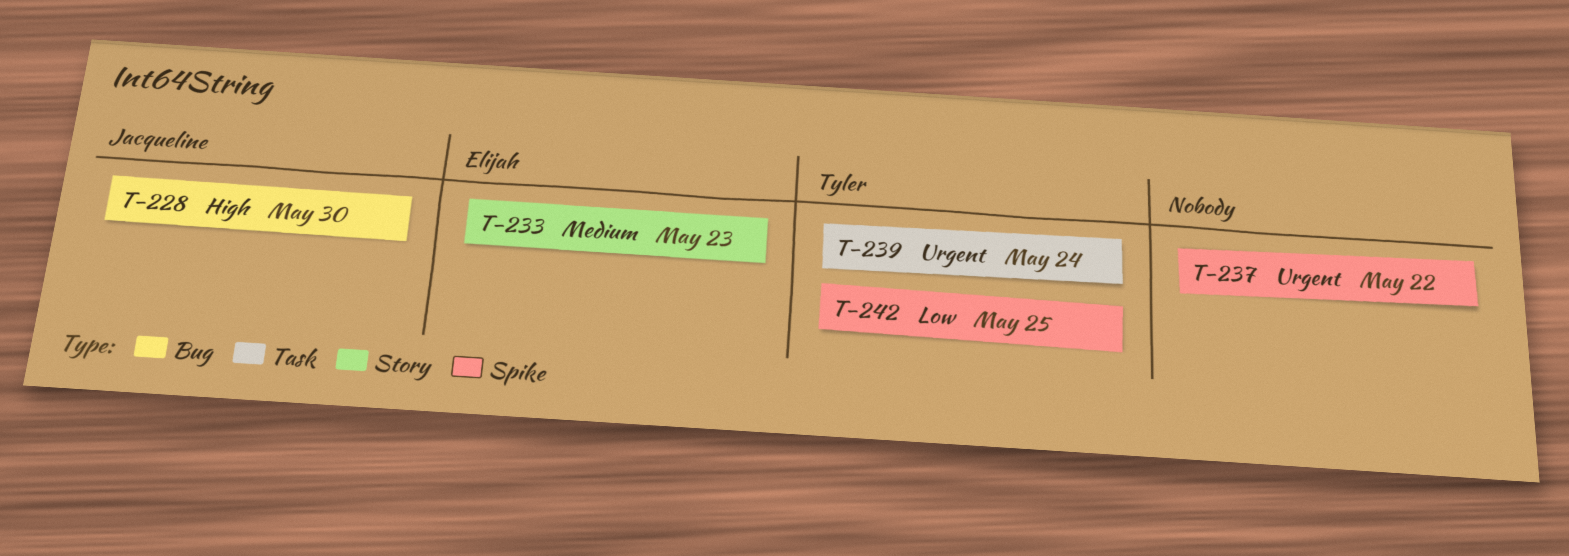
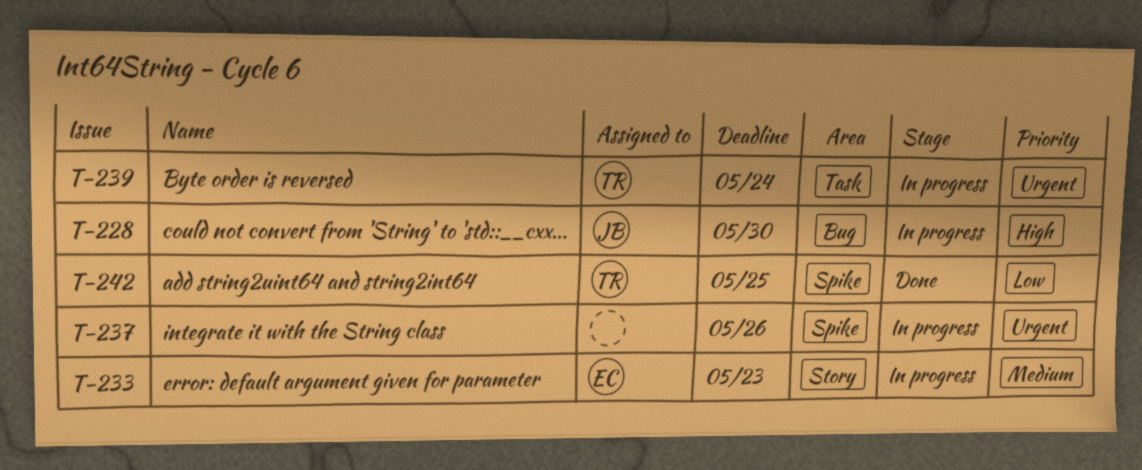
T-237, due: May 22 -> May 26

